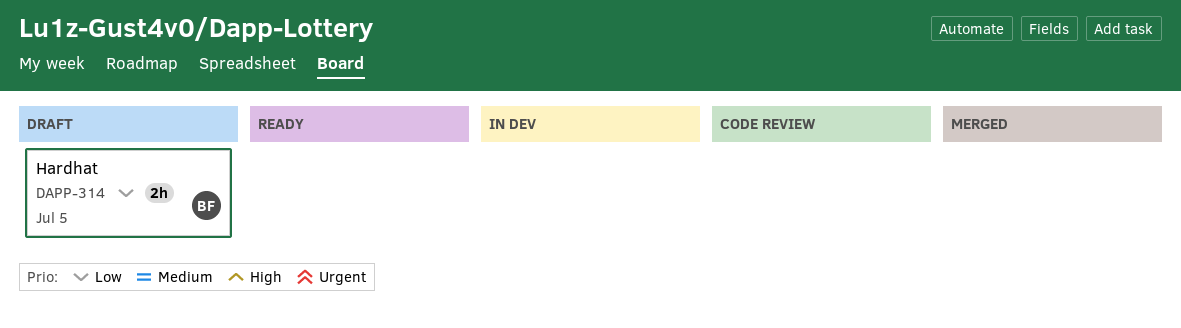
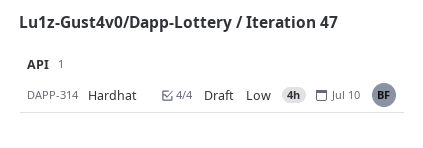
DAPP-314, estimate: 2h -> 4h
DAPP-314, due: Jul 5 -> Jul 10

